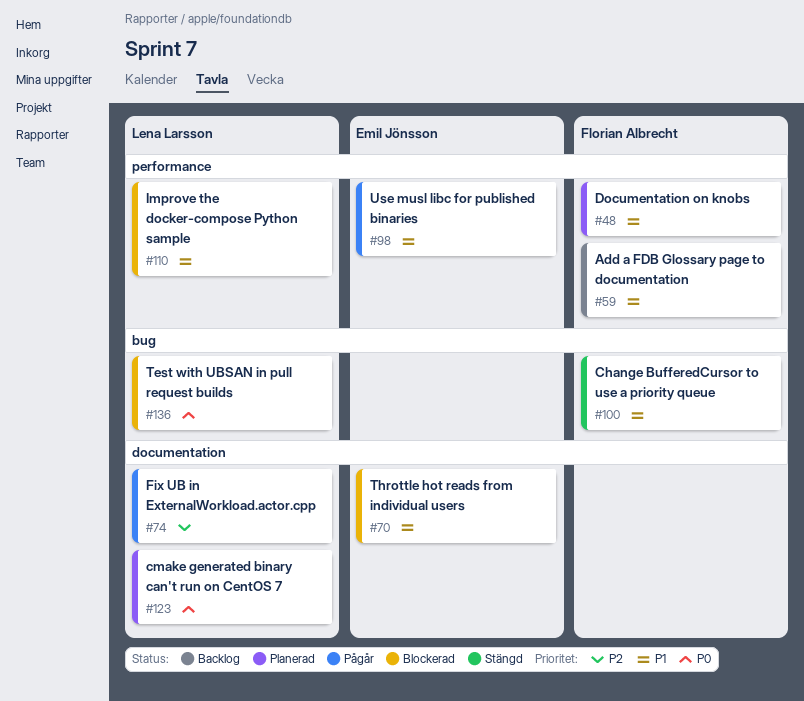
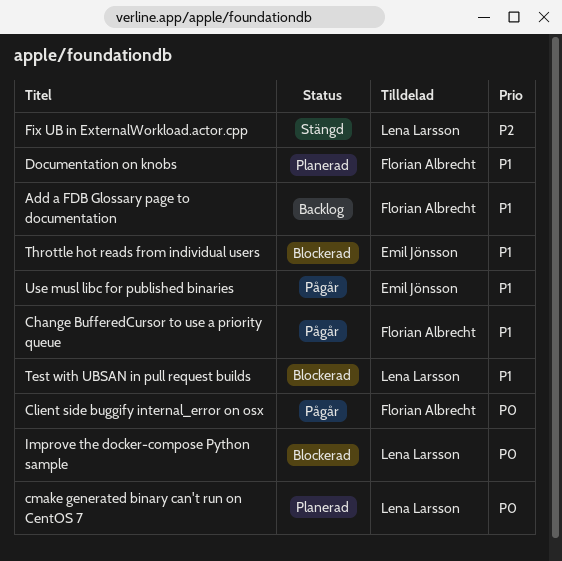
Change BufferedCursor to use a priority queue, status: Stängd -> Pågår
Client side buggify internal_error on osx: none -> present
Fix UB in ExternalWorkload.actor.cpp, status: Pågår -> Stängd
Improve the docker-compose Python sample, priority: P1 -> P0
Test with UBSAN in pull request builds, priority: P0 -> P1

